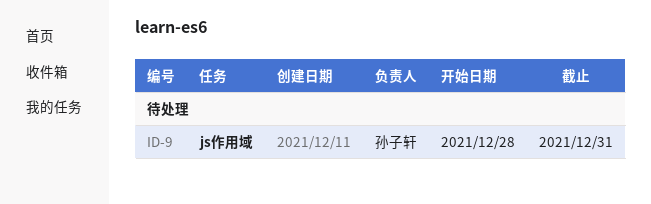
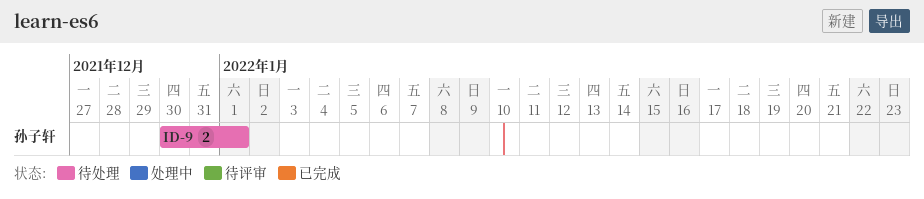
ID-9, start: Dec 28 -> Dec 30
ID-9, due: Dec 31 -> Jan 1

